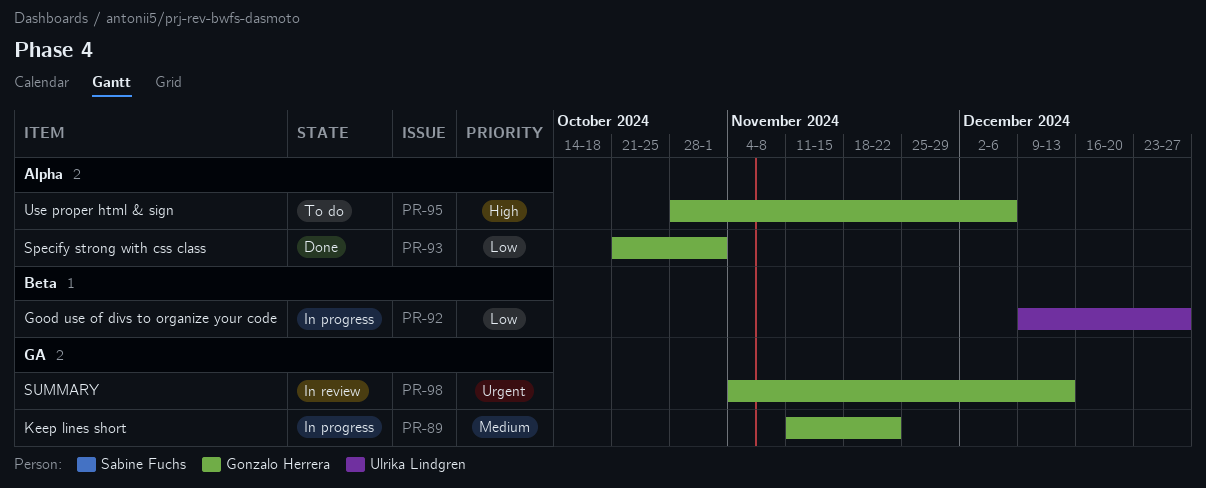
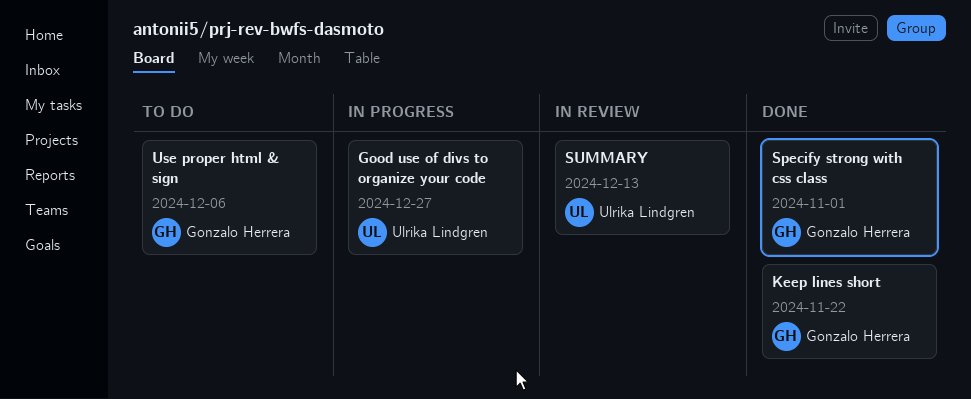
Keep lines short, status: In progress -> Done
SUMMARY, owner: Gonzalo Herrera -> Ulrika Lindgren

